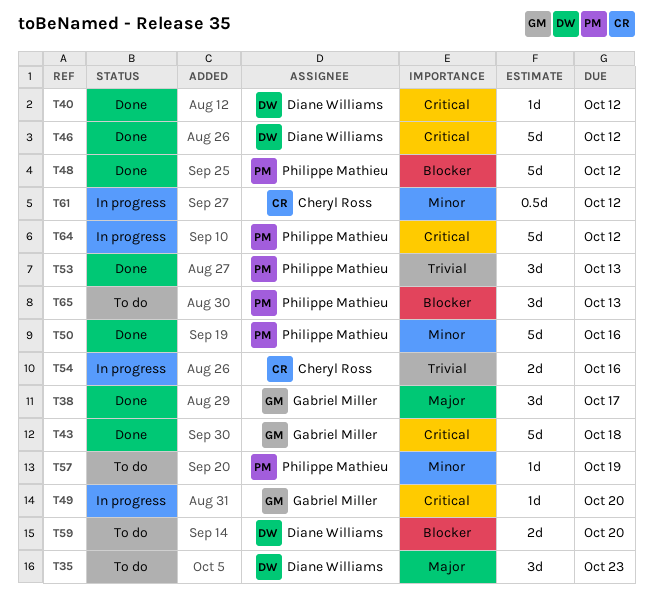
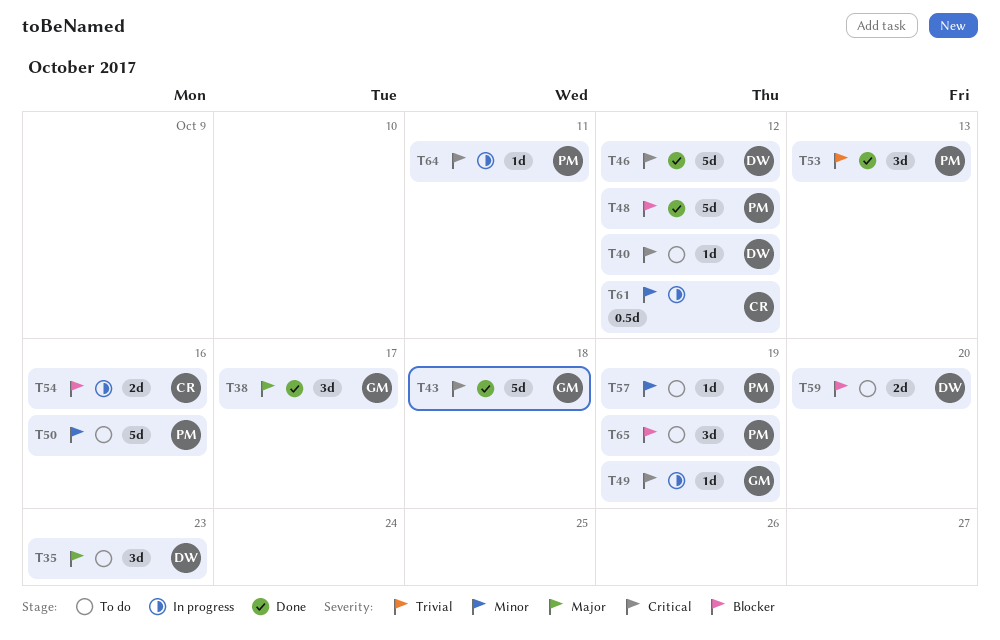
T40, status: Done -> To do
T49, due: Oct 20 -> Oct 19
T50, status: Done -> To do
T54, priority: Trivial -> Blocker
T64, estimate: 5d -> 1d
T64, due: Oct 12 -> Oct 11
T65, due: Oct 13 -> Oct 19

